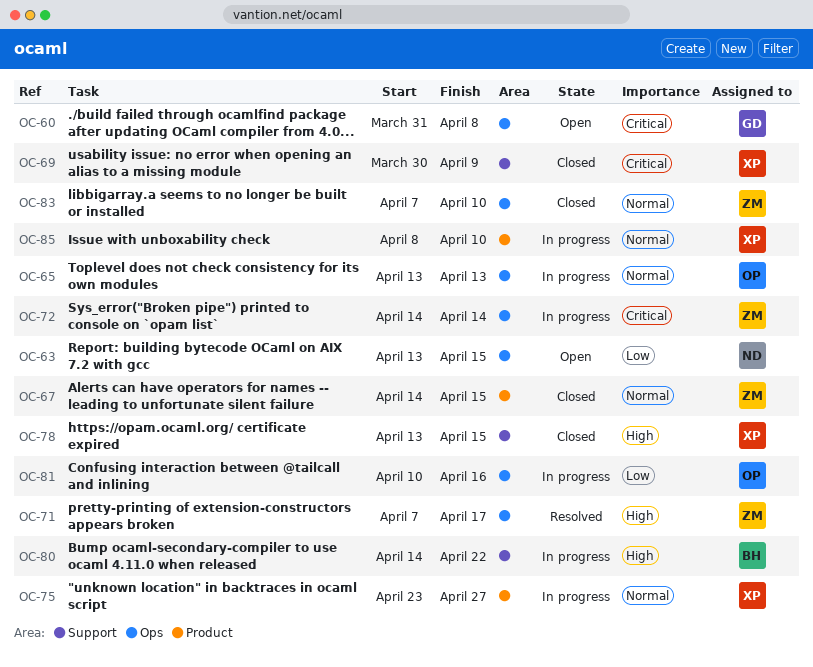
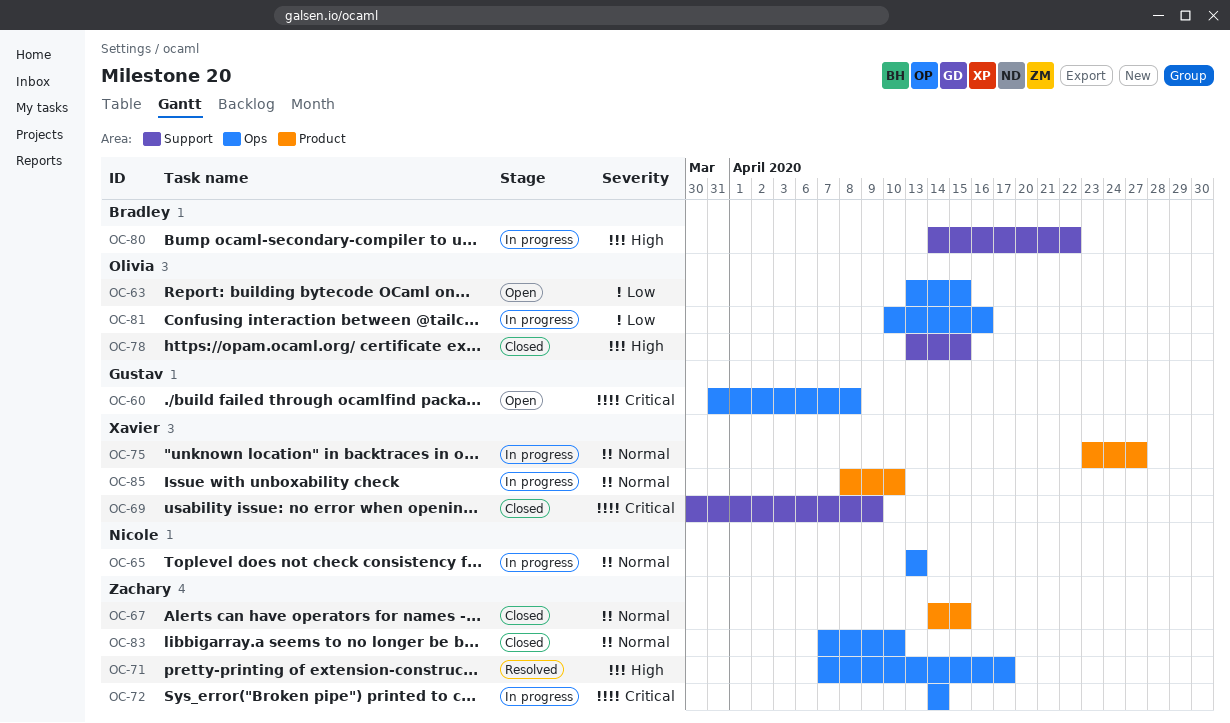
OC-63, owner: Nicole -> Olivia
OC-65, owner: Olivia -> Nicole
OC-78, owner: Xavier -> Olivia

